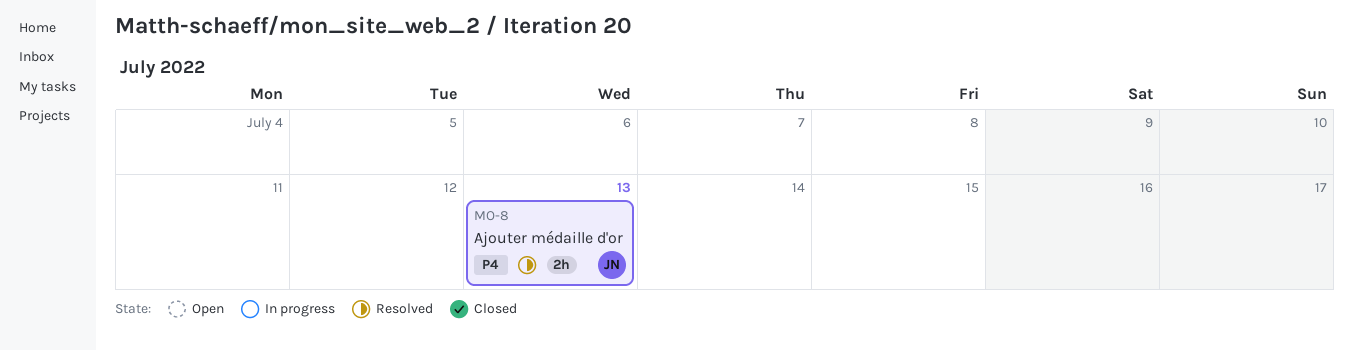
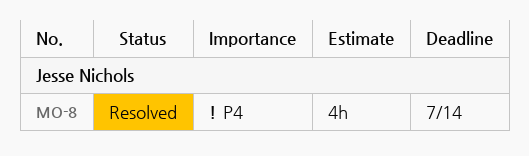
MO-8, estimate: 2h -> 4h
MO-8, due: Jul 13 -> Jul 14

